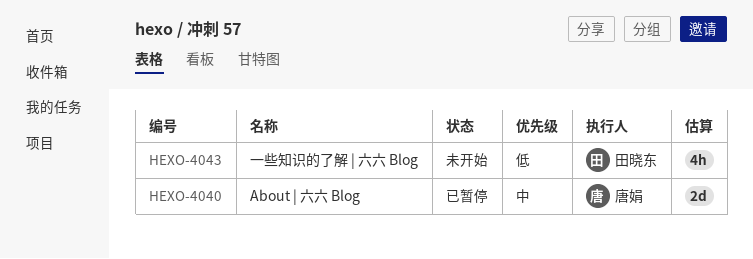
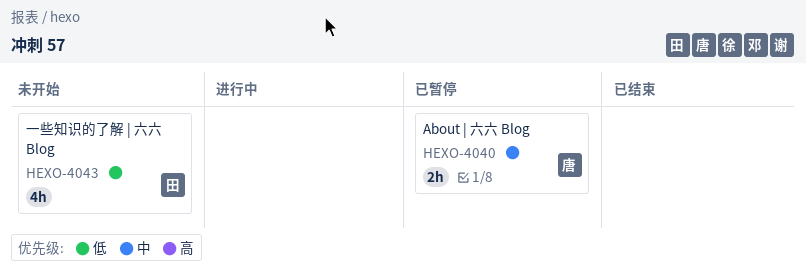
HEXO-4040, estimate: 2d -> 2h

